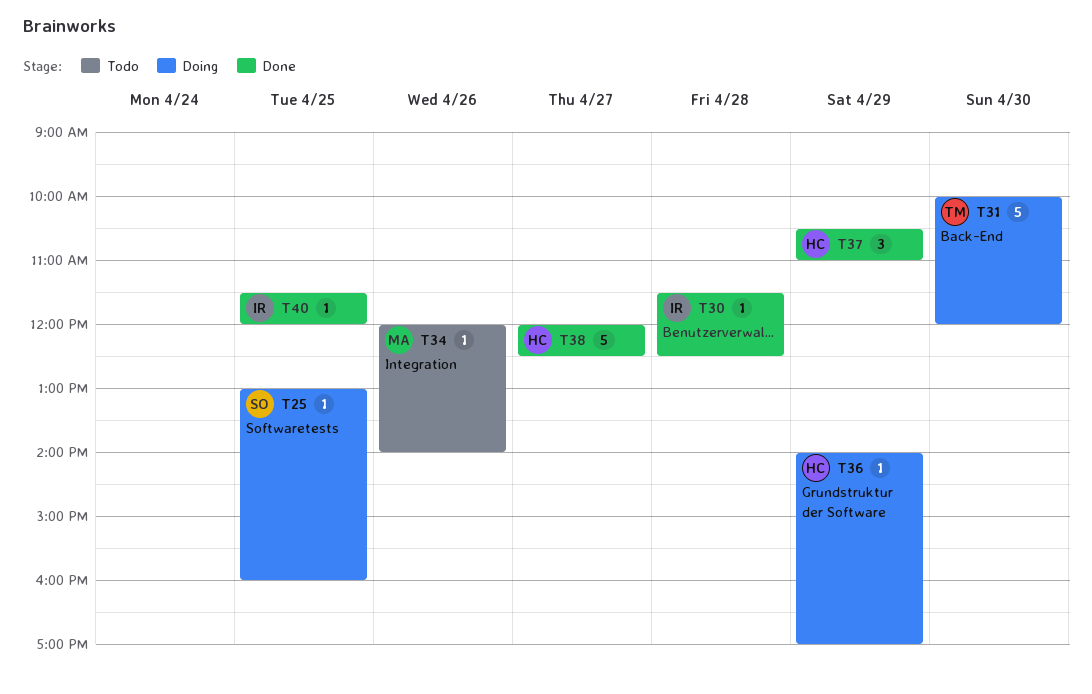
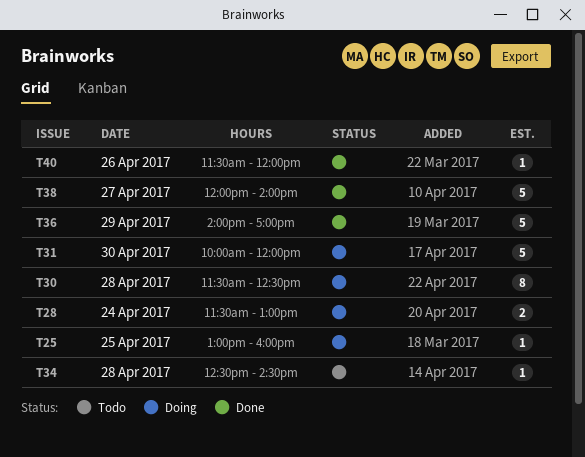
T28: none -> present
T30, status: Done -> Doing
T30, estimate: 1 -> 8
T34, day: Apr 26 -> Apr 28
T34, begins: 12:00 -> 12:30
T34, ends: 14:00 -> 14:30
T36, status: Doing -> Done
T36, estimate: 1 -> 5
T37: present -> none
T38, ends: 12:30 -> 14:00
T40, day: Apr 25 -> Apr 26

